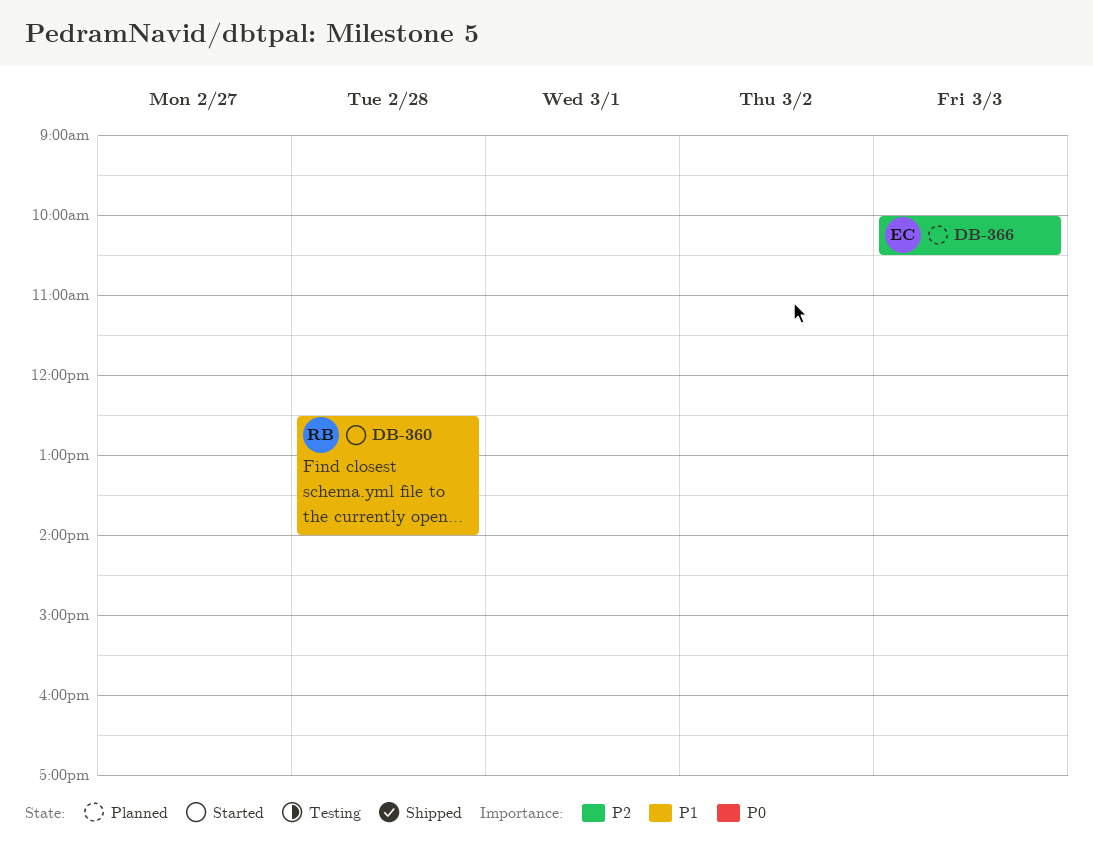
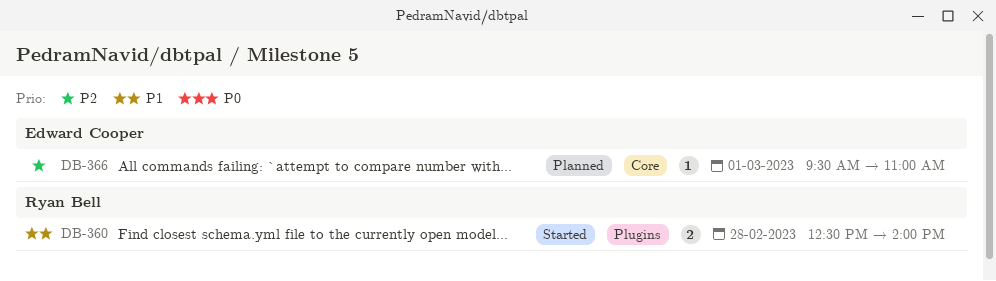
DB-366, day: Mar 3 -> Mar 1
DB-366, begins: 10:00 -> 09:30
DB-366, ends: 10:30 -> 11:00

